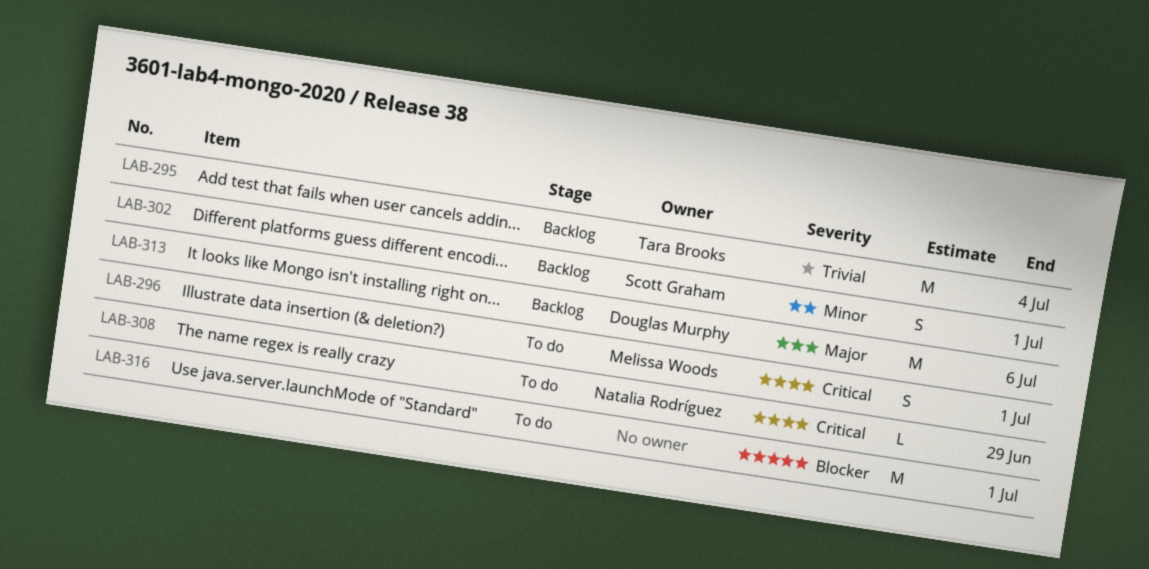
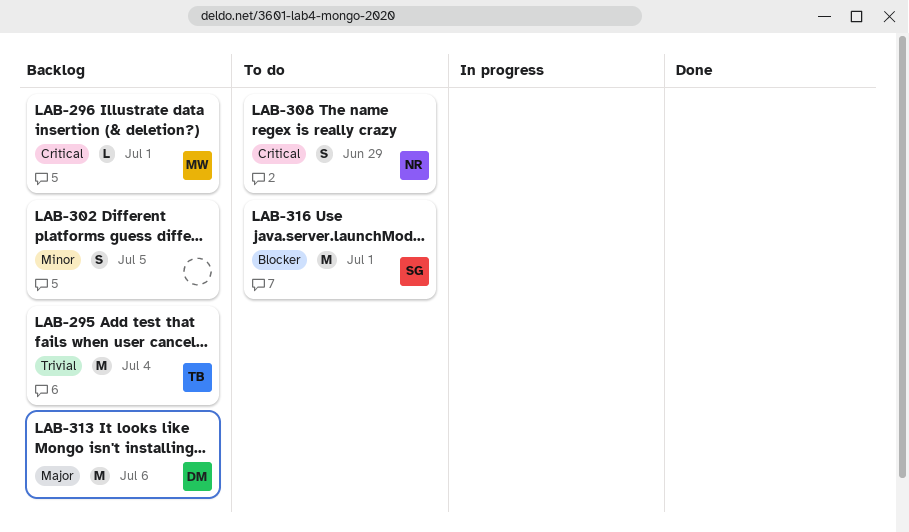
LAB-296, status: To do -> Backlog
LAB-296, estimate: S -> L
LAB-302, owner: Scott Graham -> none
LAB-302, due: Jul 1 -> Jul 5
LAB-308, estimate: L -> S
LAB-316, owner: none -> Scott Graham

